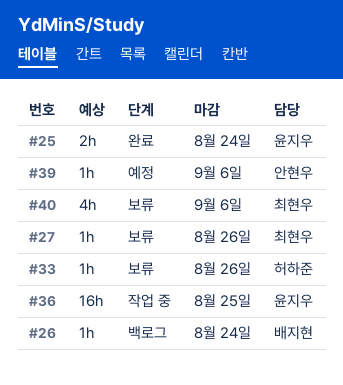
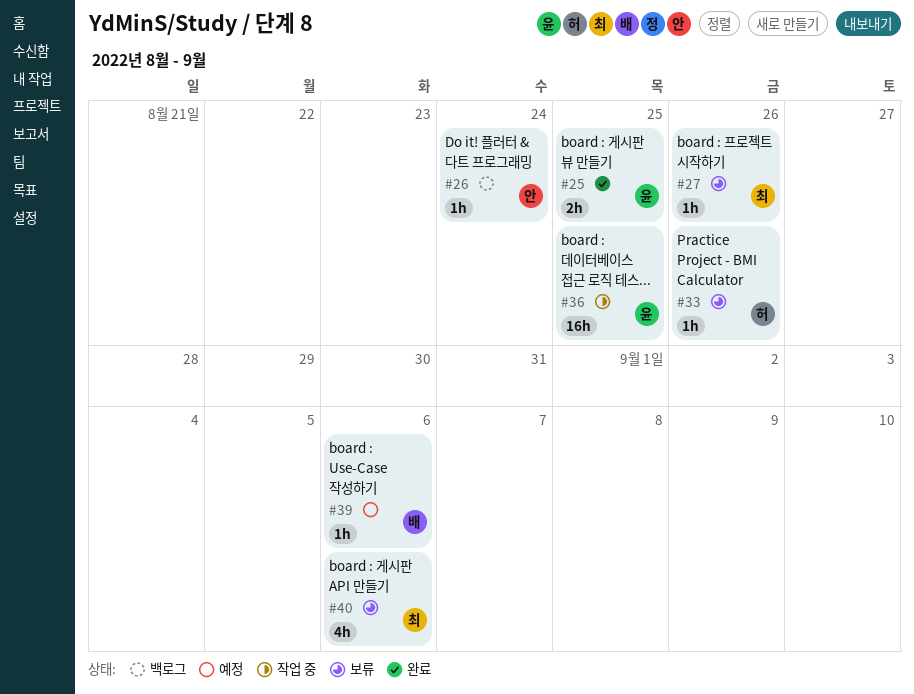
#25, due: Aug 24 -> Aug 25
#26, owner: 배지현 -> 안현우
#39, owner: 안현우 -> 배지현

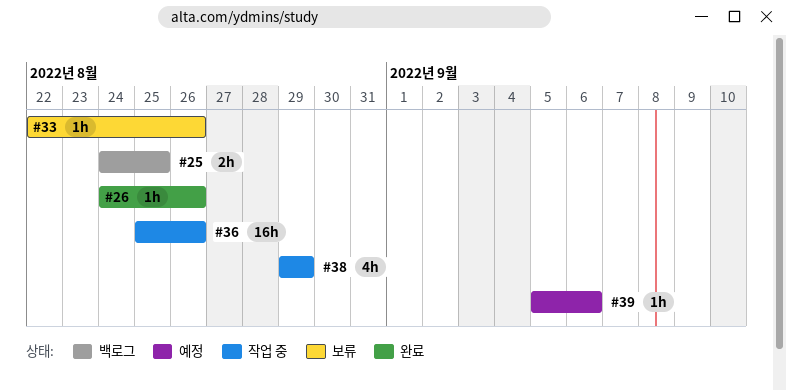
#25, status: 완료 -> 백로그
#26, status: 백로그 -> 완료
#26, due: Aug 24 -> Aug 26
#27: present -> none
#36, due: Aug 25 -> Aug 26
#38: none -> present
#40: present -> none

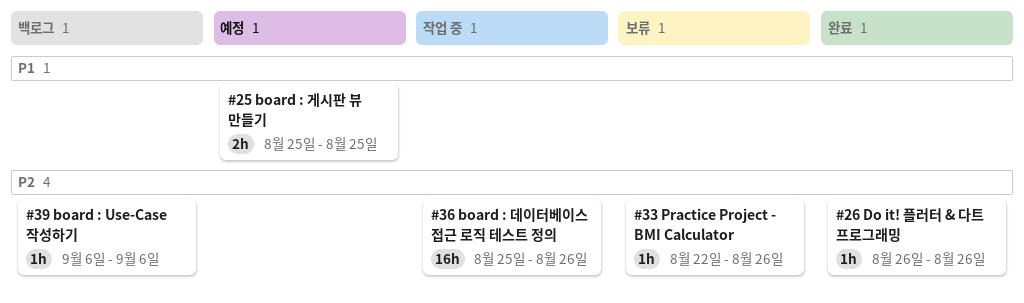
#25, status: 백로그 -> 예정
#25, start: Aug 24 -> Aug 25
#26, start: Aug 24 -> Aug 26
#38: present -> none
#39, status: 예정 -> 백로그
#39, start: Sep 5 -> Sep 6

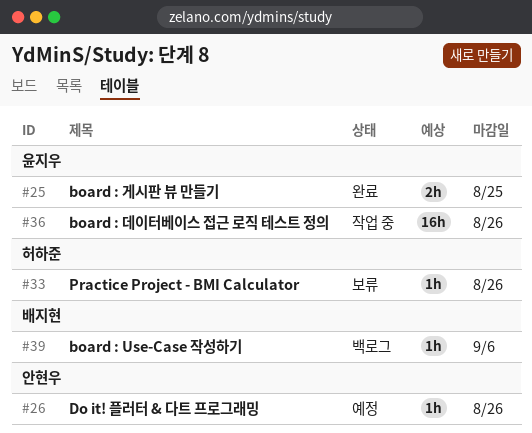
#25, status: 예정 -> 완료
#26, status: 완료 -> 예정

